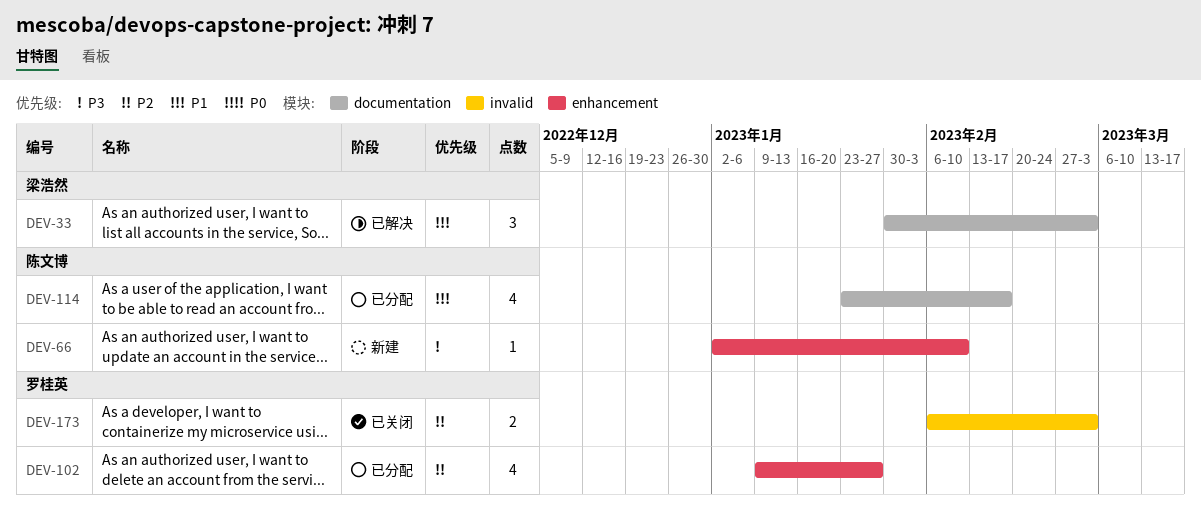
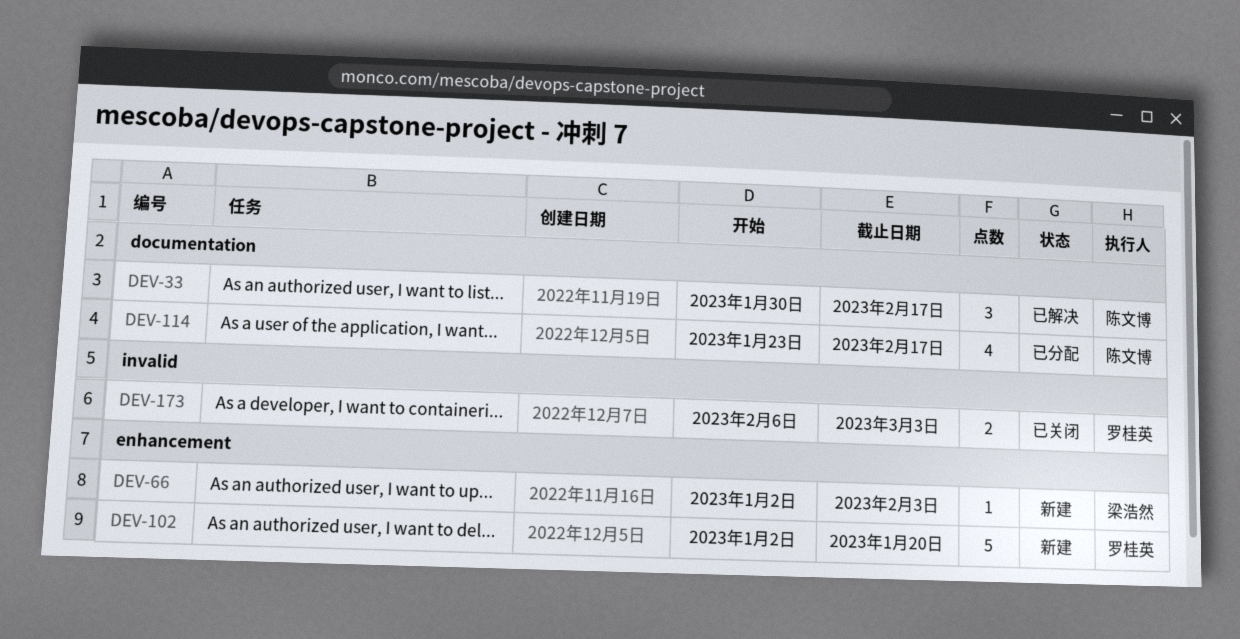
DEV-33, owner: 梁浩然 -> 陈文博
DEV-33, due: Mar 3 -> Feb 17
DEV-66, owner: 陈文博 -> 梁浩然
DEV-66, due: Feb 10 -> Feb 3
DEV-102, status: 已分配 -> 新建
DEV-102, estimate: 4 -> 5
DEV-102, start: Jan 9 -> Jan 2
DEV-102, due: Jan 27 -> Jan 20

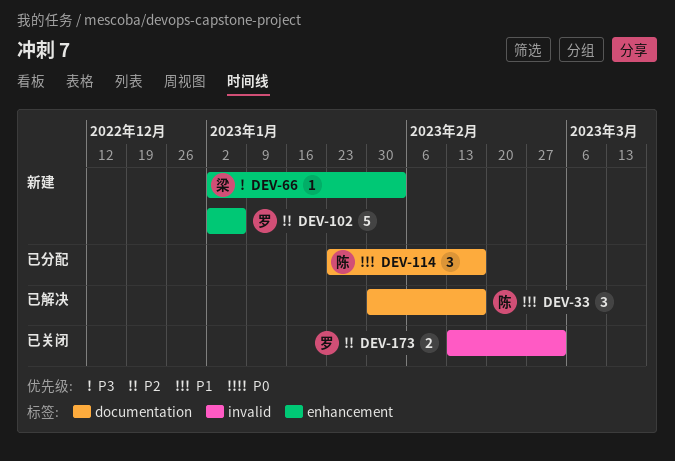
DEV-102, due: Jan 20 -> Jan 6
DEV-114, estimate: 4 -> 3
DEV-173, start: Feb 6 -> Feb 13

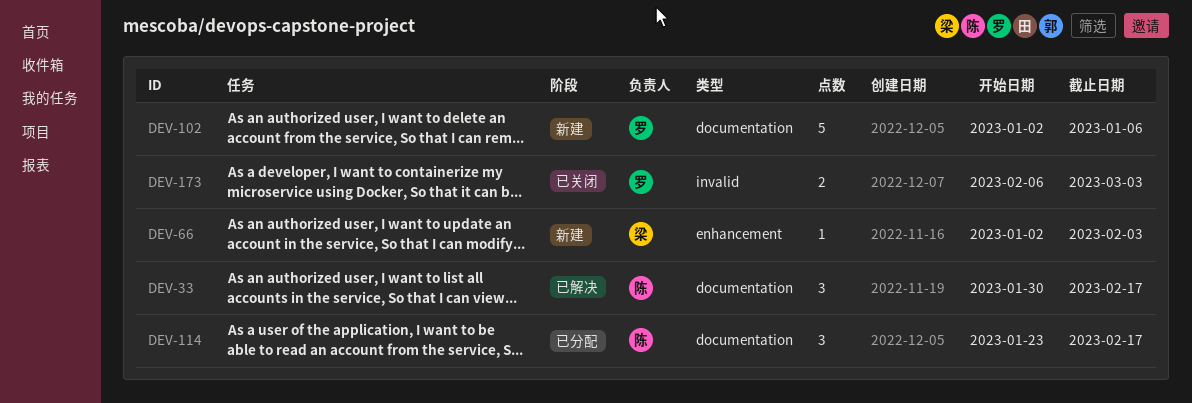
DEV-102, label: enhancement -> documentation
DEV-173, start: Feb 13 -> Feb 6

